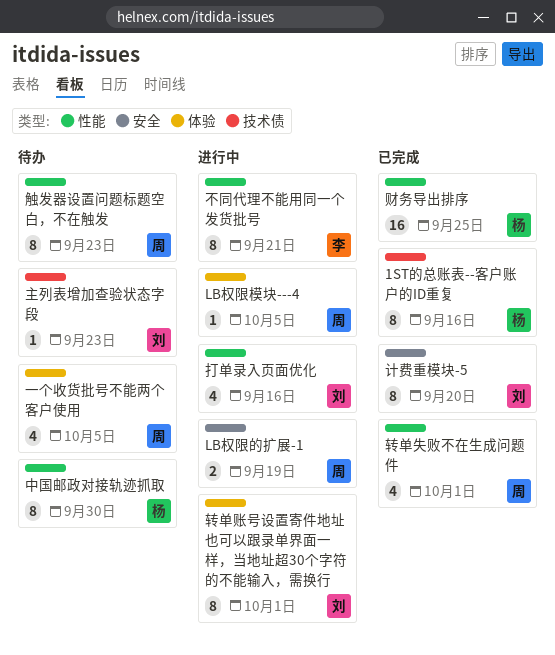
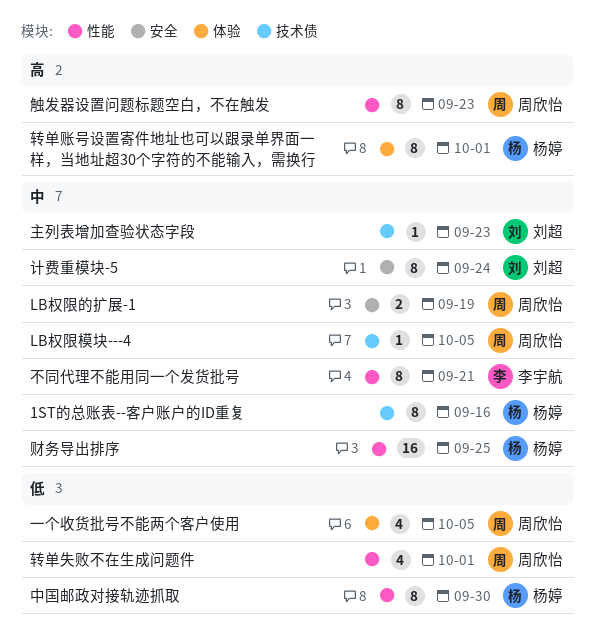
LB权限模块---4, label: 体验 -> 技术债
打单录入页面优化: present -> none
计费重模块-5, due: Sep 20 -> Sep 24
转单账号设置寄件地址也可以跟录单界面一样，当地址超30个字符的不能输入，需换行, owner: 刘超 -> 杨婷

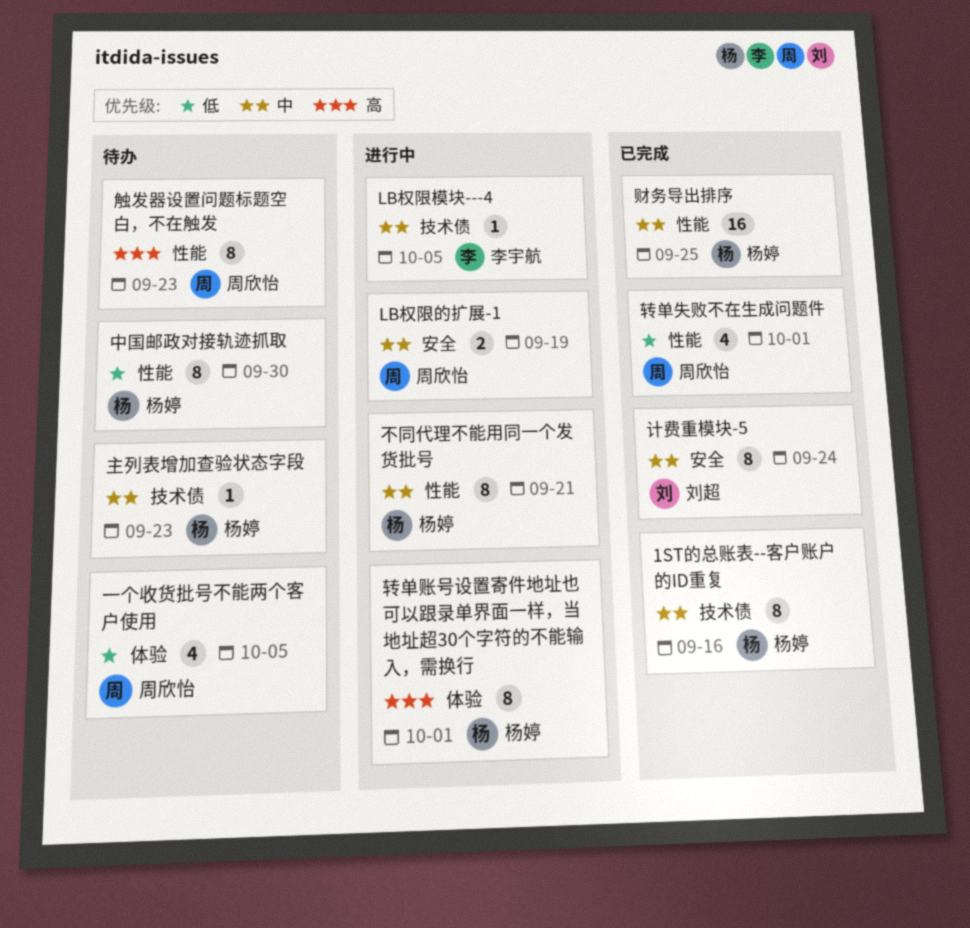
LB权限模块---4, owner: 周欣怡 -> 李宇航
不同代理不能用同一个发货批号, owner: 李宇航 -> 杨婷
主列表增加查验状态字段, owner: 刘超 -> 杨婷

